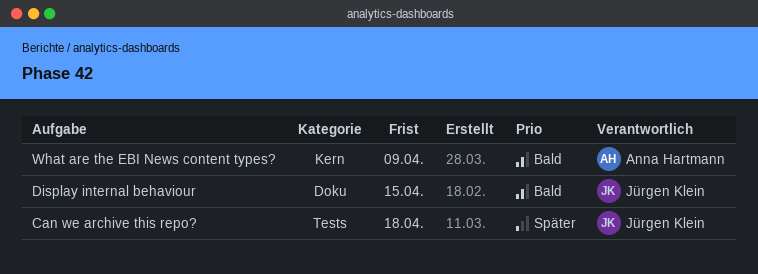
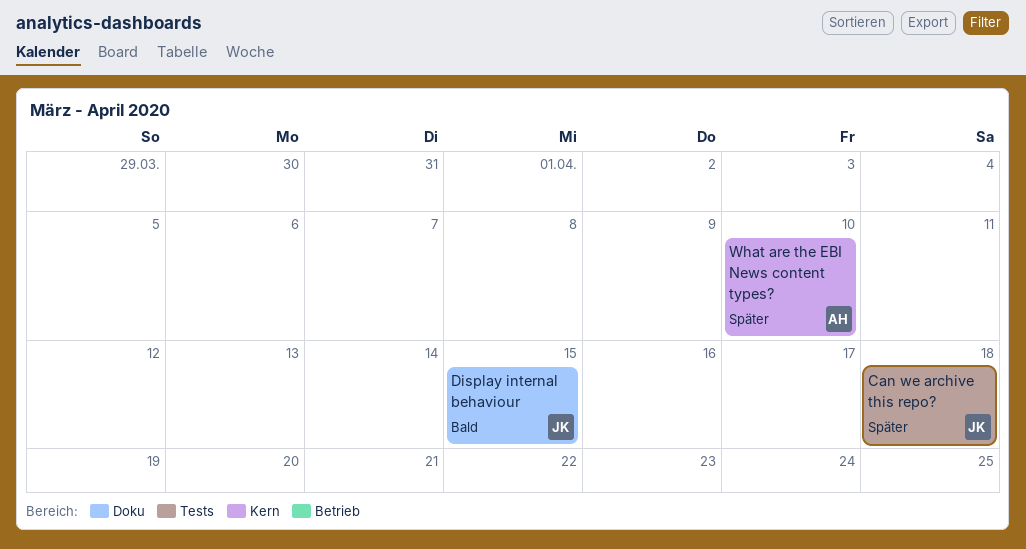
What are the EBI News content types?, priority: Bald -> Später
What are the EBI News content types?, due: Apr 9 -> Apr 10

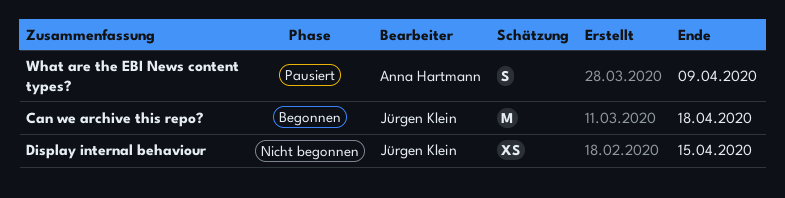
What are the EBI News content types?, due: Apr 10 -> Apr 9

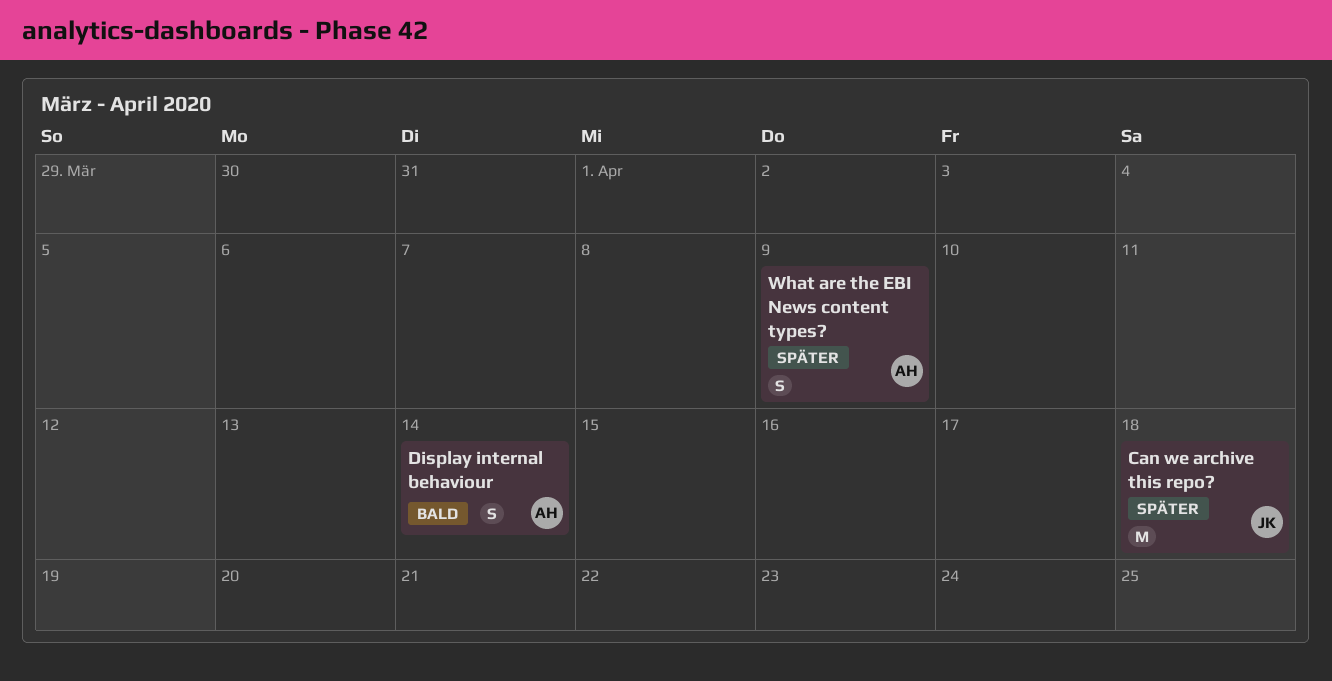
Display internal behaviour, owner: Jürgen Klein -> Anna Hartmann
Display internal behaviour, estimate: XS -> S
Display internal behaviour, due: Apr 15 -> Apr 14

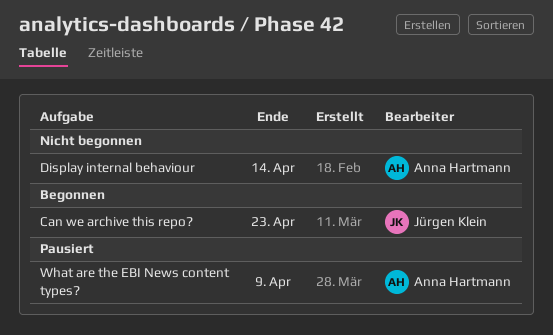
Can we archive this repo?, due: Apr 18 -> Apr 23

